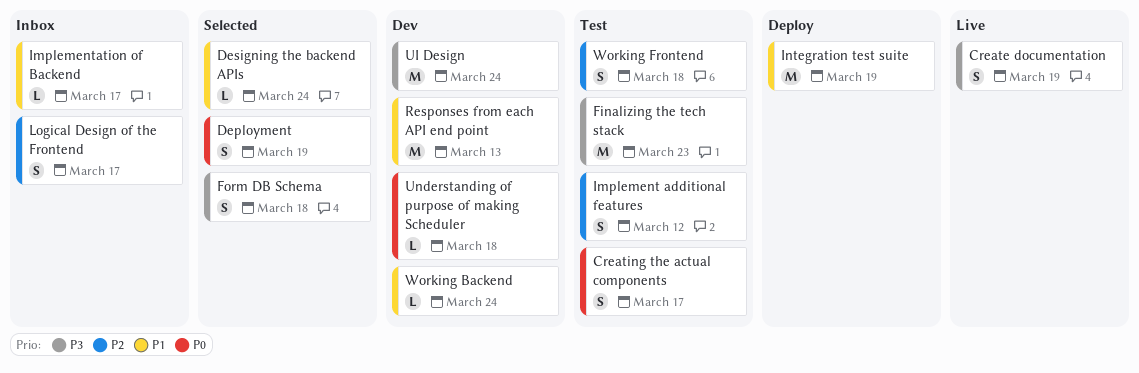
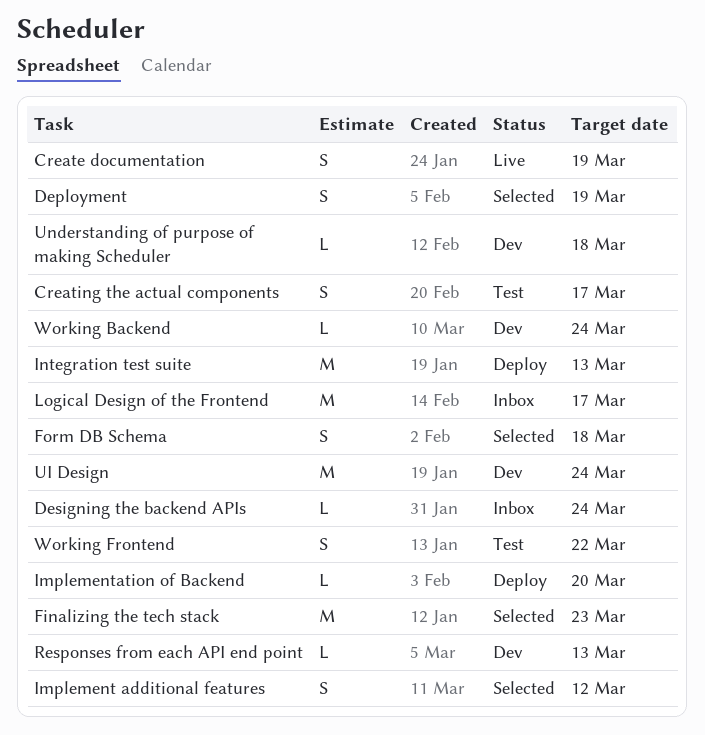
Designing the backend APIs, status: Selected -> Inbox
Finalizing the tech stack, status: Test -> Selected
Implement additional features, status: Test -> Selected
Implementation of Backend, status: Inbox -> Deploy
Implementation of Backend, due: Mar 17 -> Mar 20
Integration test suite, due: Mar 19 -> Mar 13
Logical Design of the Frontend, estimate: S -> M
Responses from each API end point, estimate: M -> L
Working Frontend, due: Mar 18 -> Mar 22

